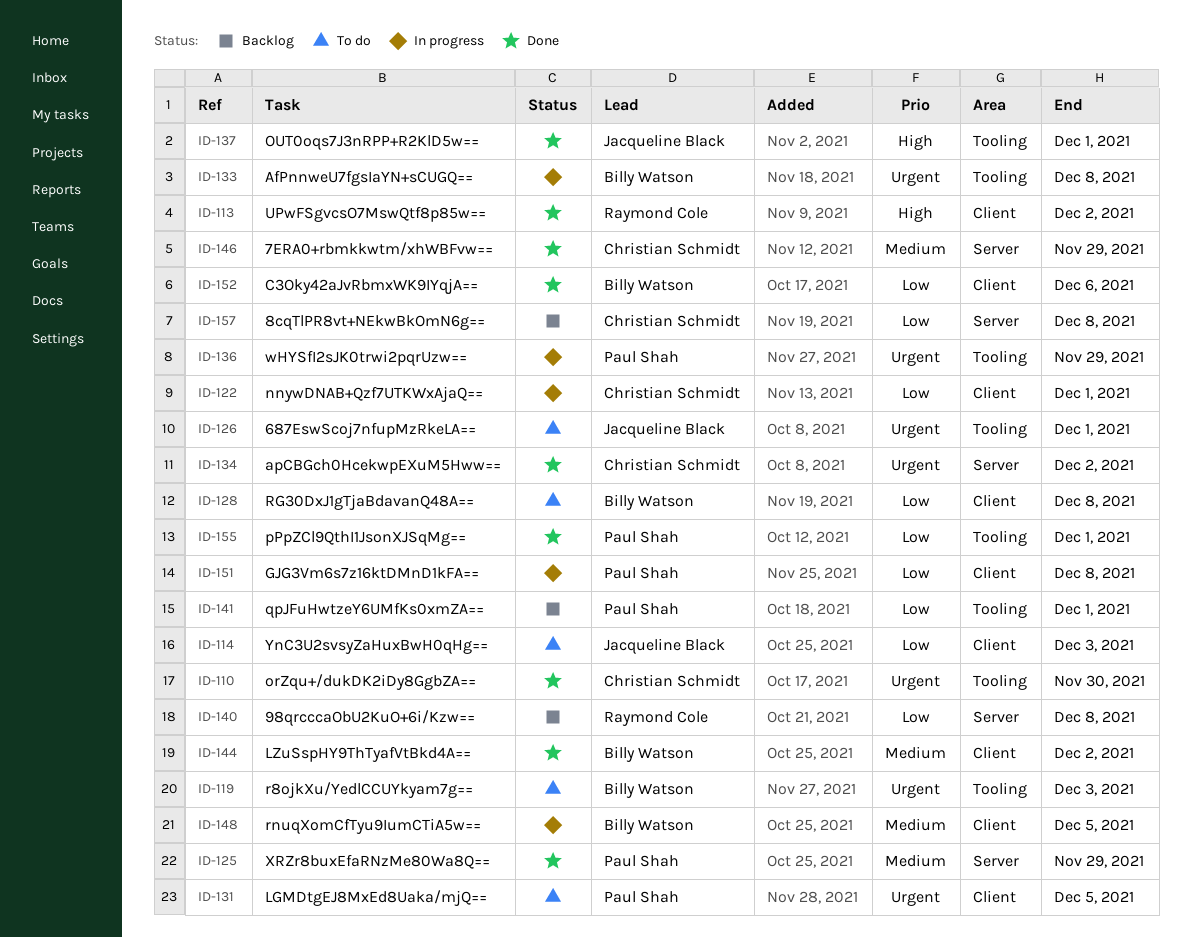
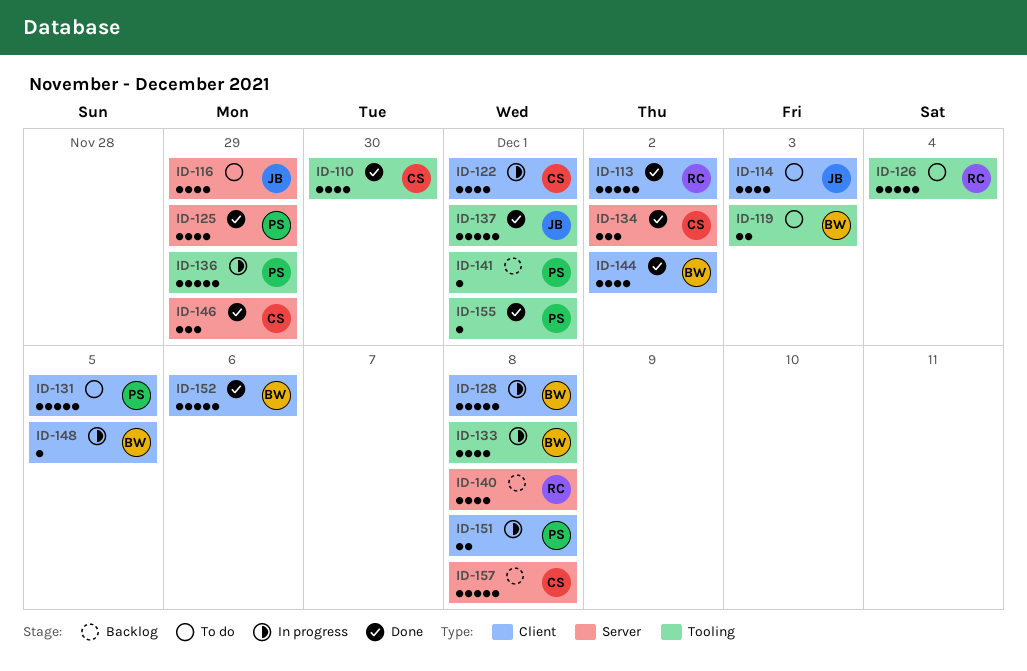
ID-116: none -> present
ID-126, owner: Jacqueline Black -> Raymond Cole
ID-126, due: Dec 1 -> Dec 4
ID-128, status: To do -> In progress

